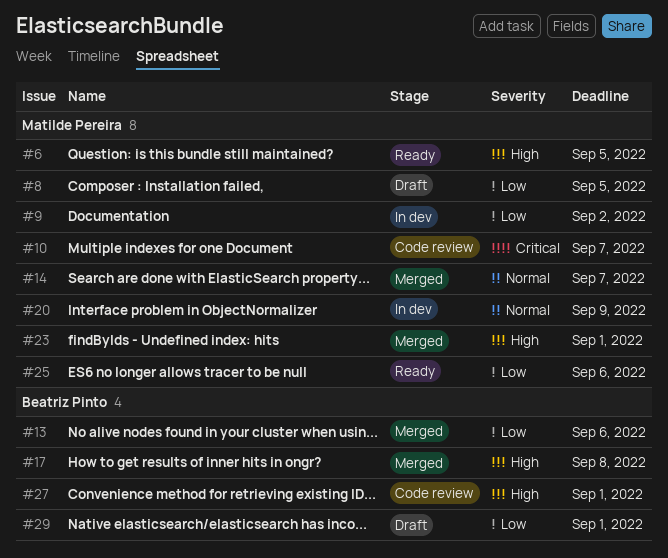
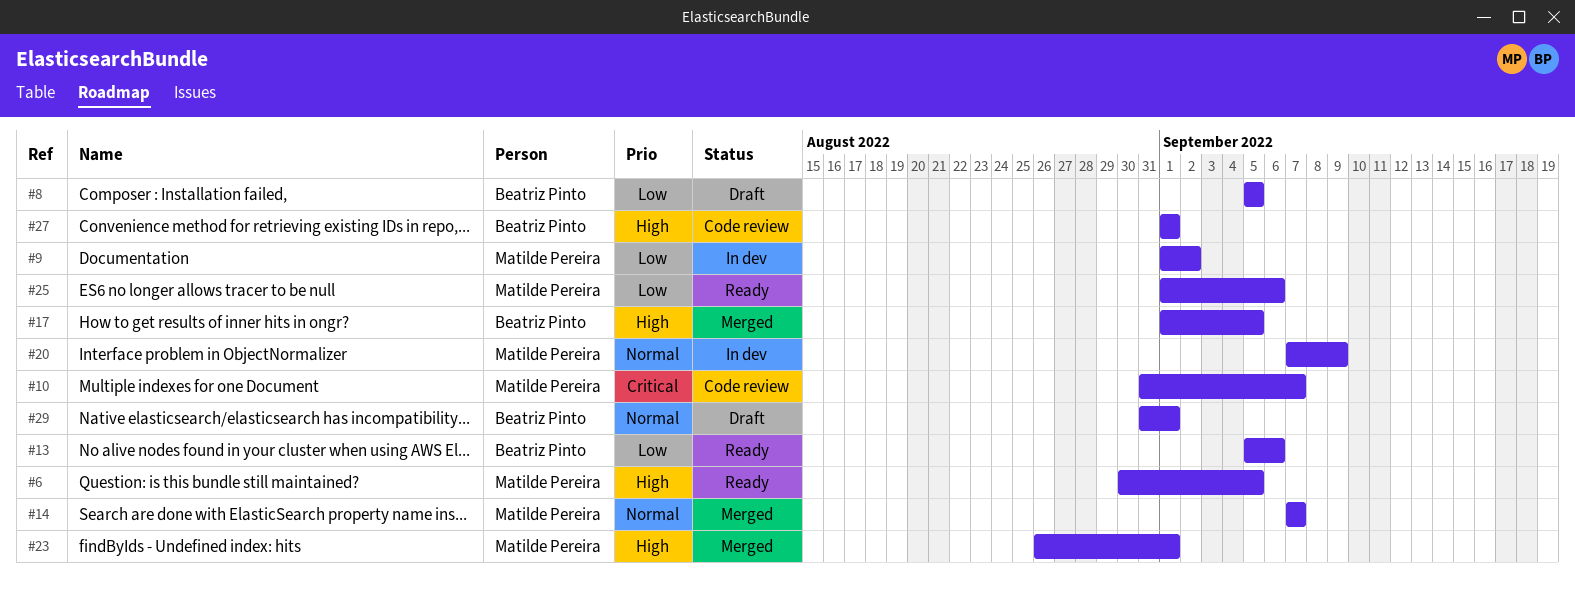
#8, owner: Matilde Pereira -> Beatriz Pinto
#13, status: Merged -> Ready
#17, due: Sep 8 -> Sep 5
#29, priority: Low -> Normal

